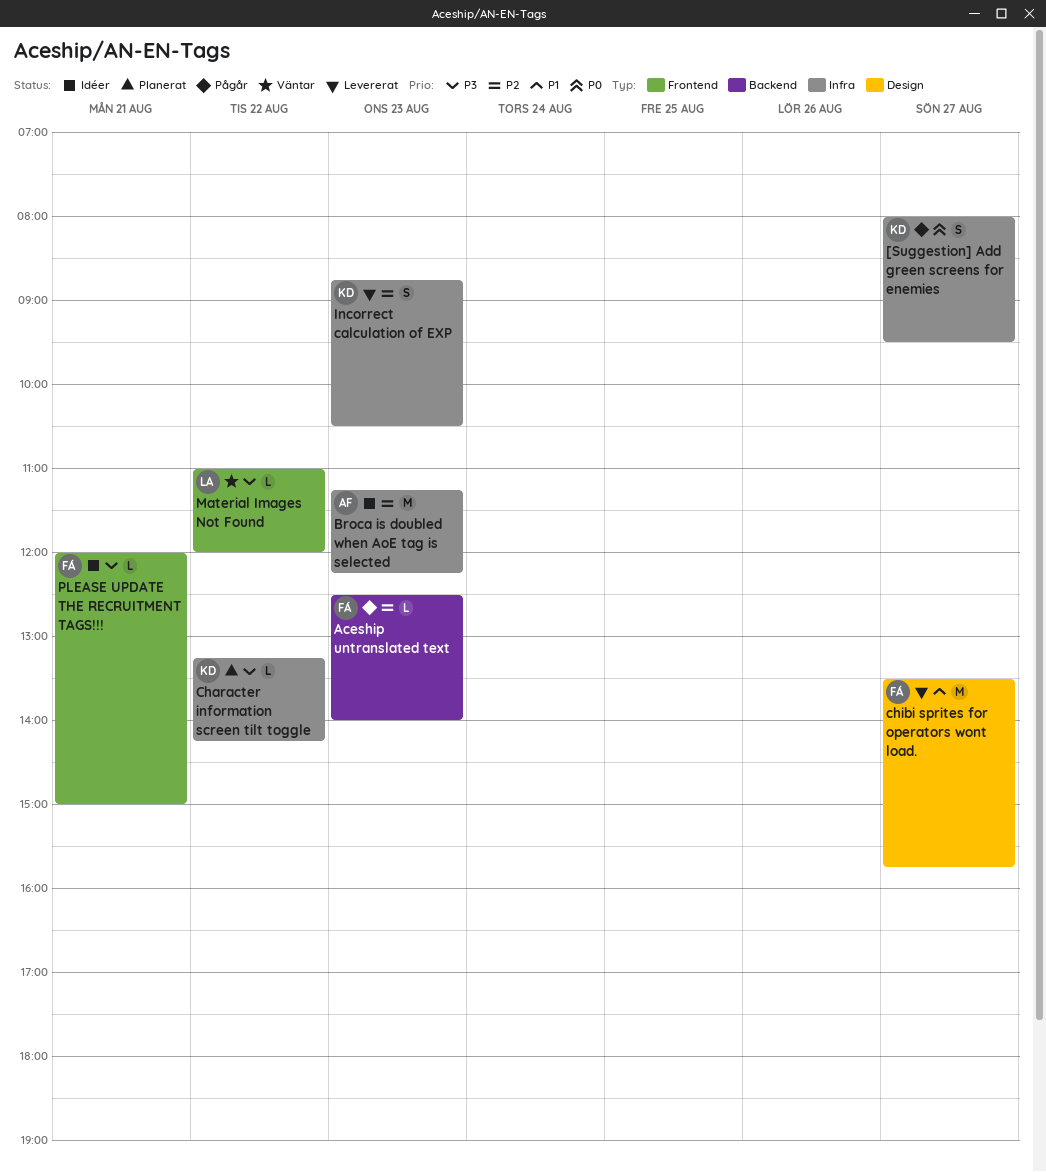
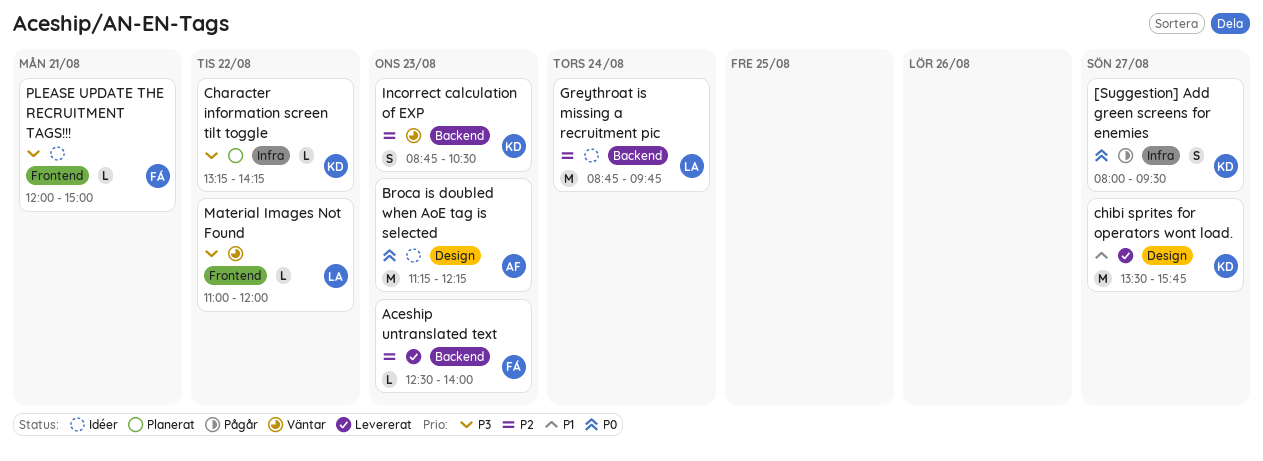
Aceship untranslated text, status: Pågår -> Levererat
Broca is doubled when AoE tag is selected, priority: P2 -> P0
Broca is doubled when AoE tag is selected, label: Infra -> Design
chibi sprites for operators wont load., owner: FÁ -> KD
Greythroat is missing a recruitment pic: none -> present
Incorrect calculation of EXP, status: Levererat -> Väntar
Incorrect calculation of EXP, label: Infra -> Backend

